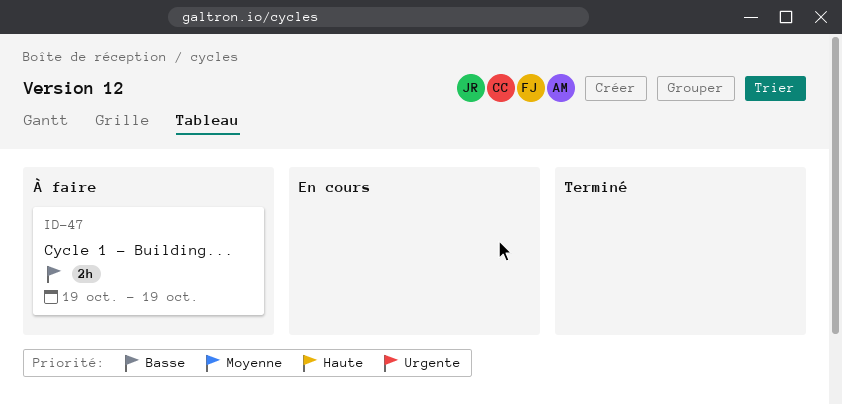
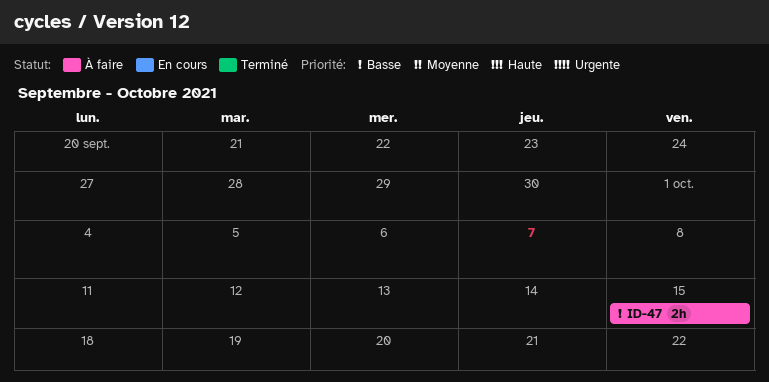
ID-47, start: Oct 19 -> Oct 15
ID-47, due: Oct 19 -> Oct 15

